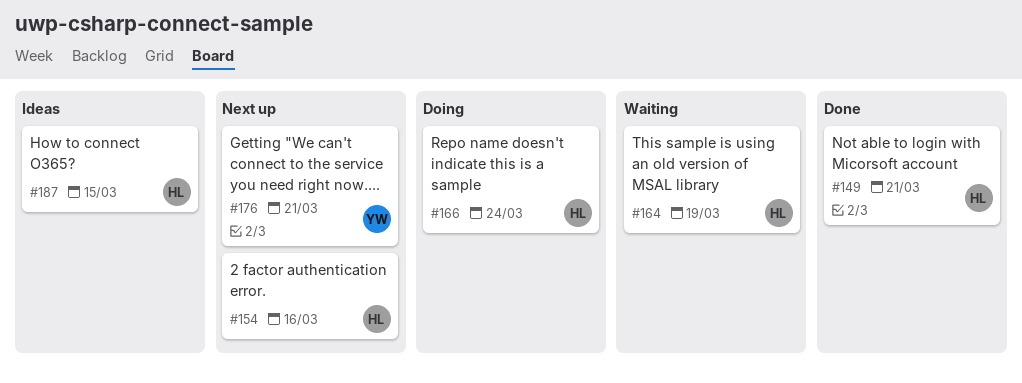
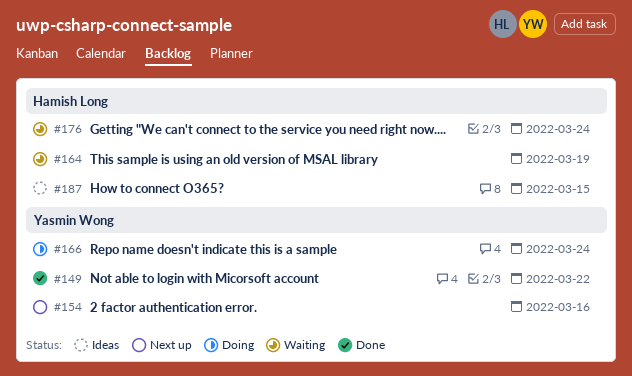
#149, owner: Hamish Long -> Yasmin Wong
#149, due: Mar 21 -> Mar 22
#154, owner: Hamish Long -> Yasmin Wong
#166, owner: Hamish Long -> Yasmin Wong
#176, status: Next up -> Waiting
#176, owner: Yasmin Wong -> Hamish Long
#176, due: Mar 21 -> Mar 24

